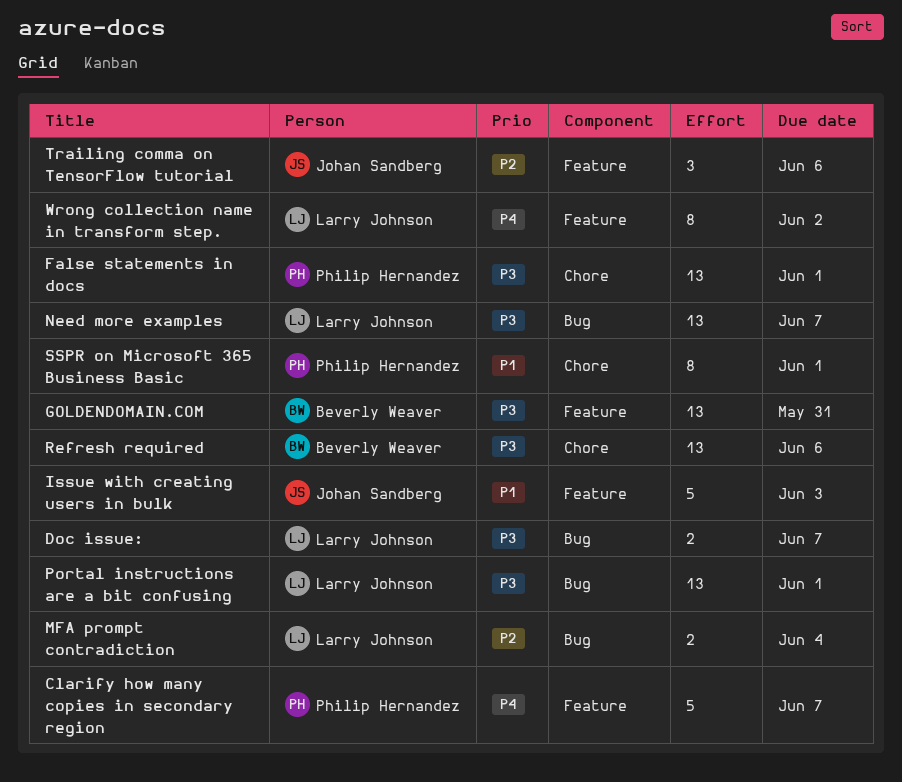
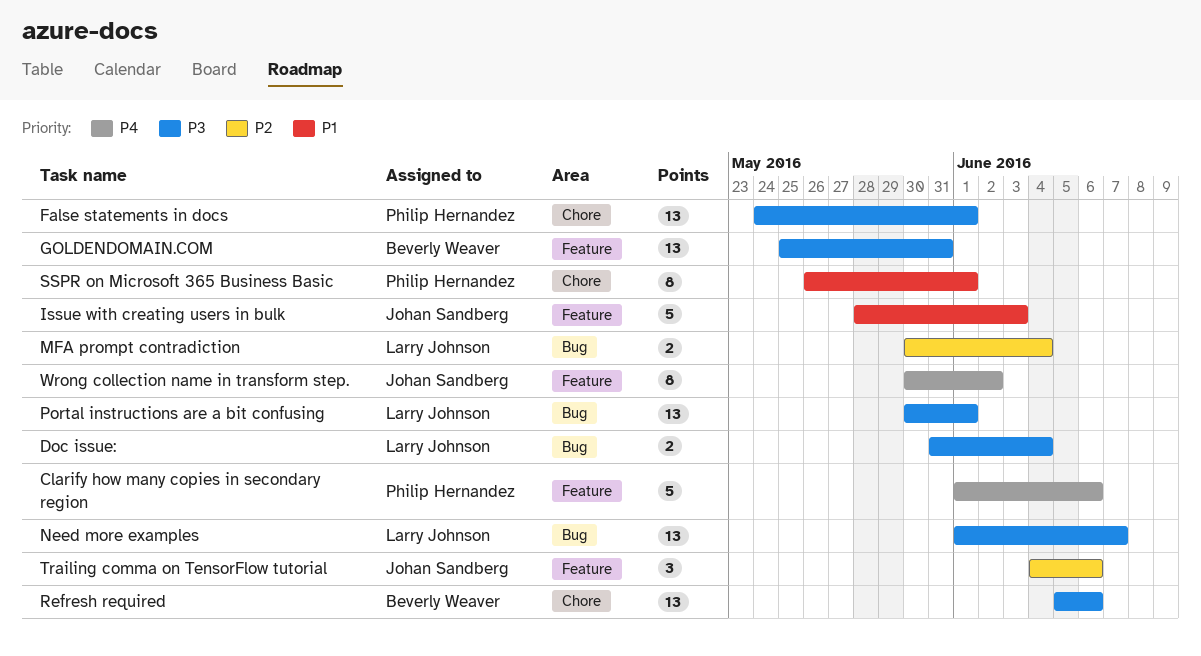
Clarify how many copies in secondary region, due: Jun 7 -> Jun 6
Doc issue:, due: Jun 7 -> Jun 4
Wrong collection name in transform step., owner: Larry Johnson -> Johan Sandberg

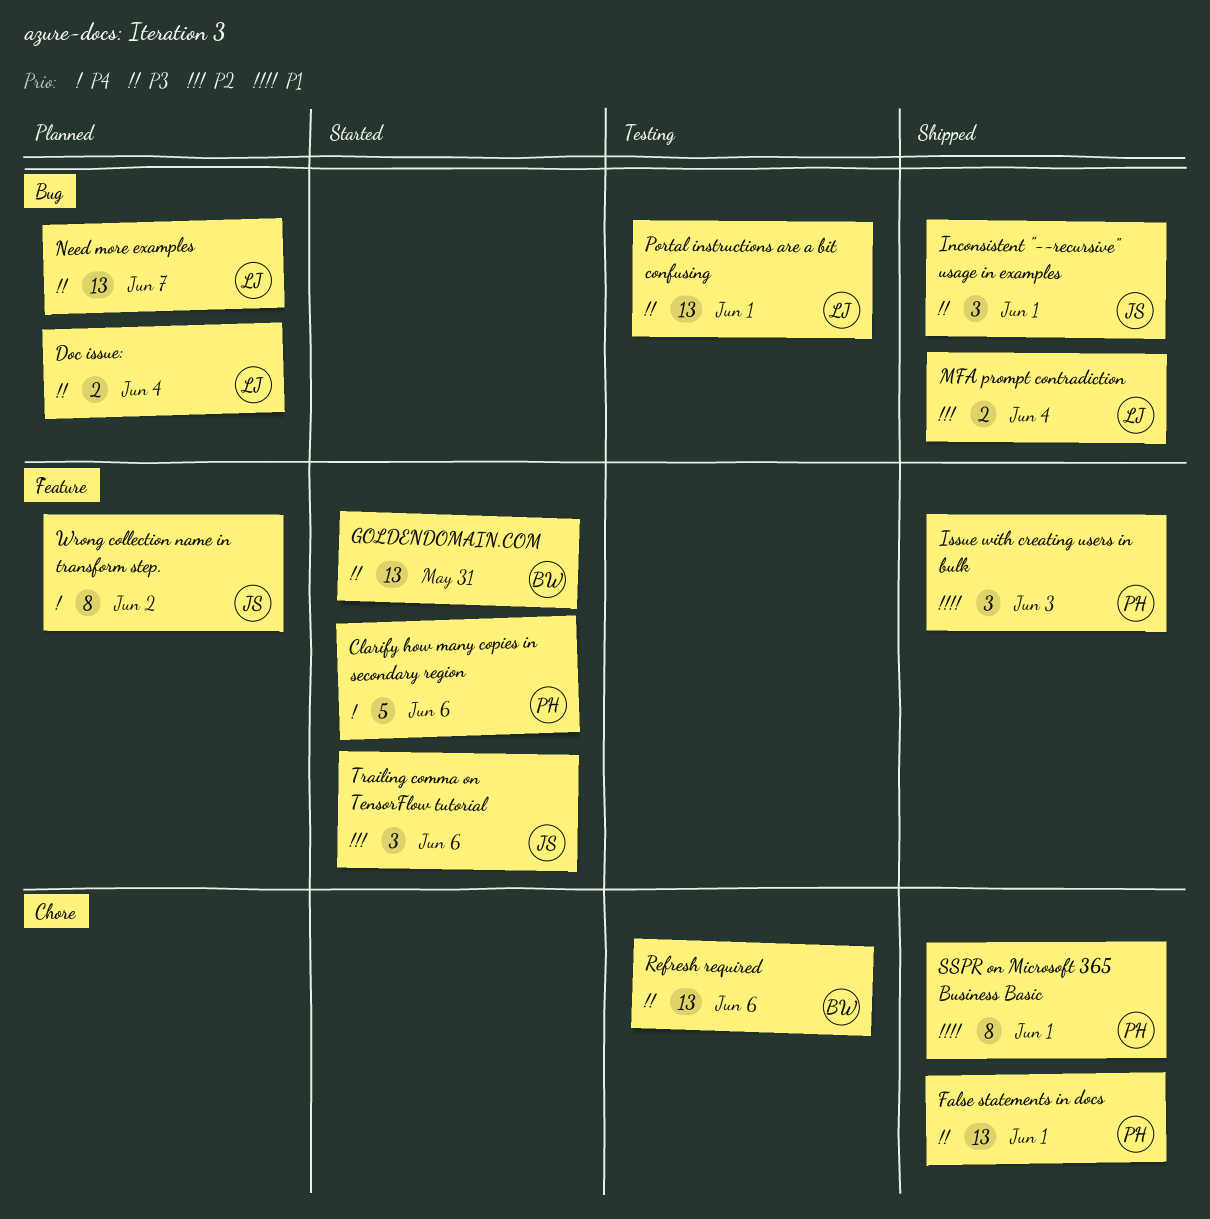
Inconsistent "--recursive" usage in examples: none -> present
Issue with creating users in bulk, owner: Johan Sandberg -> Philip Hernandez
Issue with creating users in bulk, estimate: 5 -> 3

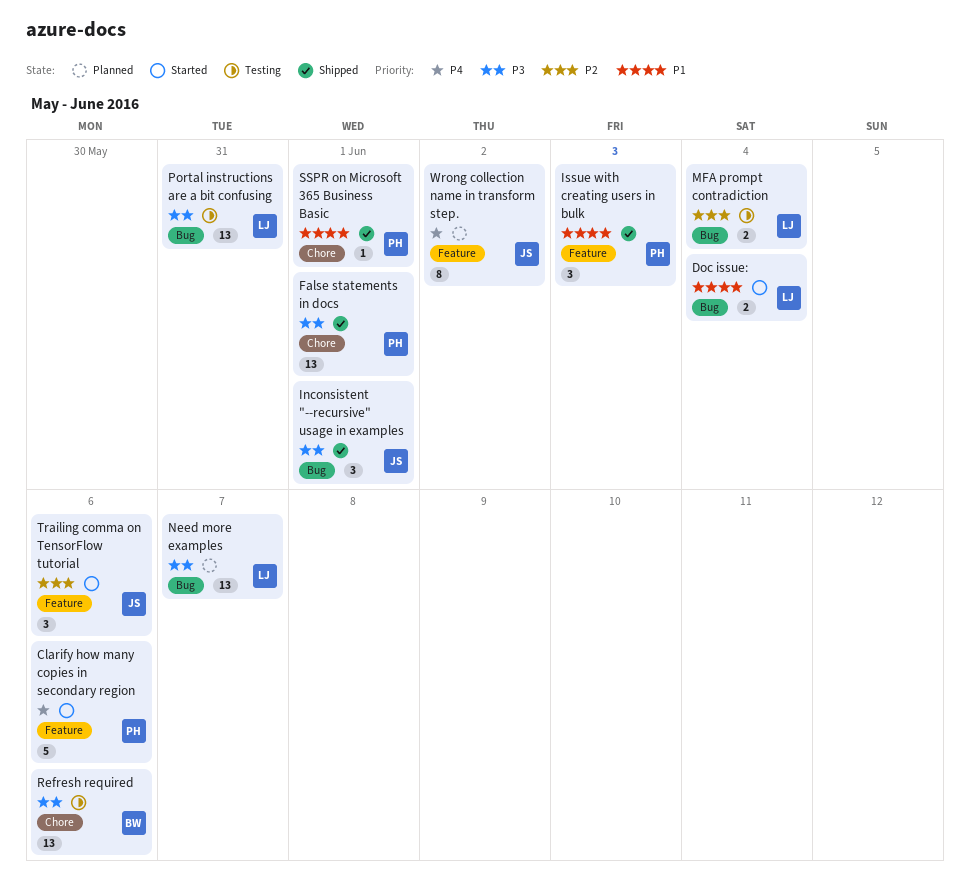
Doc issue:, status: Planned -> Started
Doc issue:, priority: P3 -> P1
GOLDENDOMAIN.COM: present -> none
MFA prompt contradiction, status: Shipped -> Testing
Portal instructions are a bit confusing, due: Jun 1 -> May 31
SSPR on Microsoft 365 Business Basic, estimate: 8 -> 1

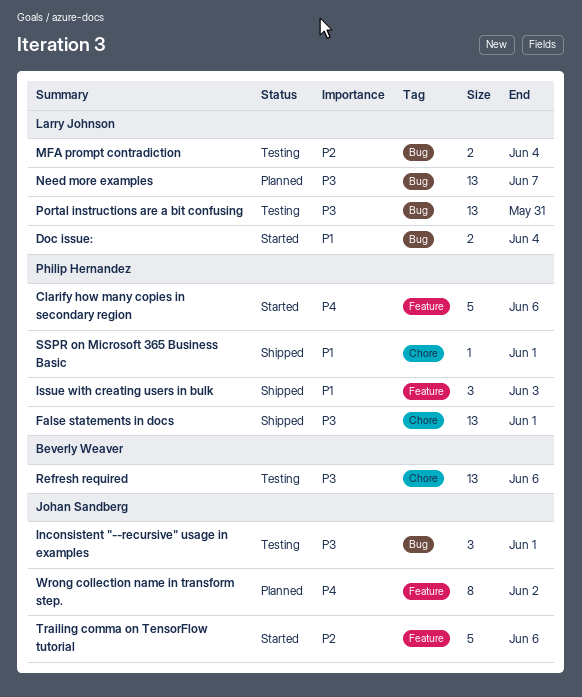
Inconsistent "--recursive" usage in examples, status: Shipped -> Testing
Trailing comma on TensorFlow tutorial, estimate: 3 -> 5

